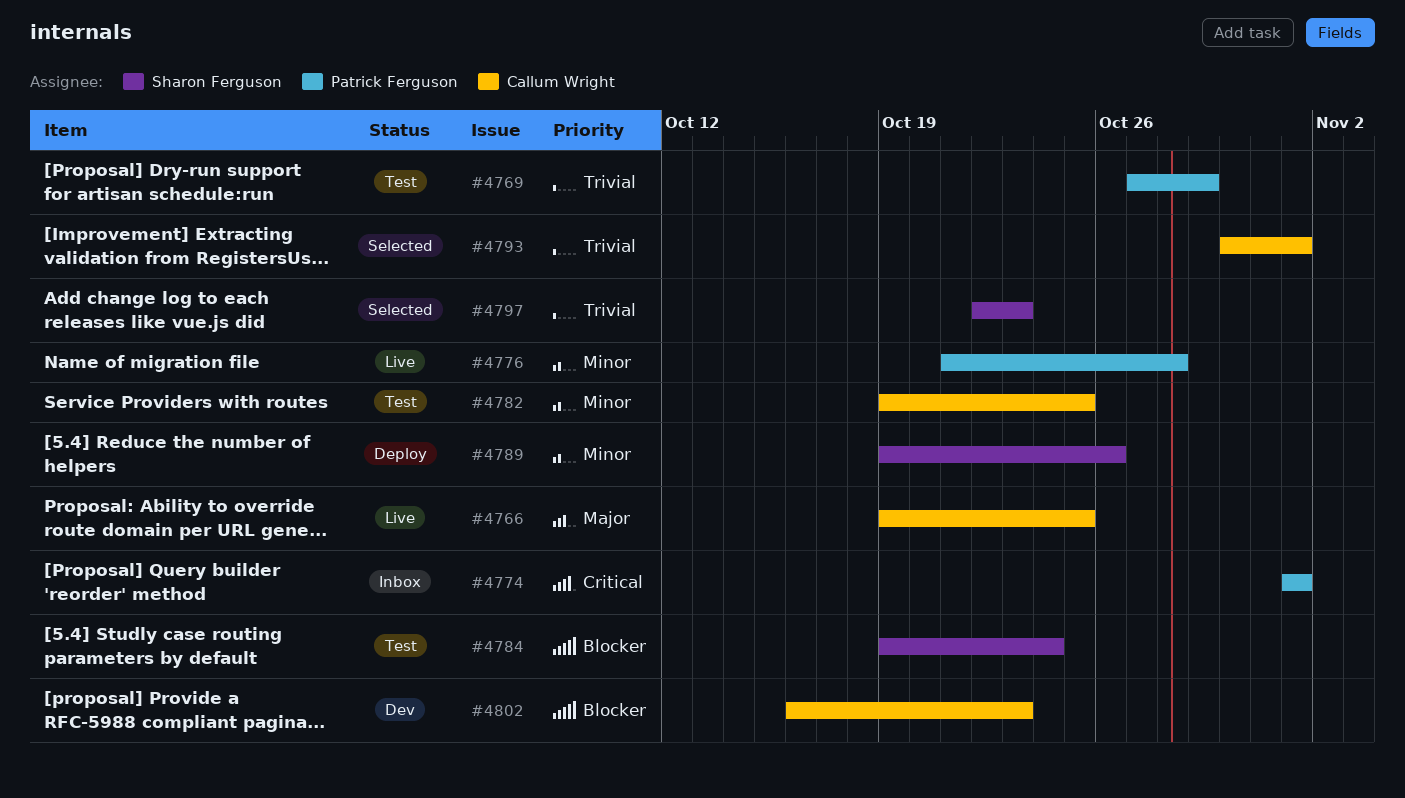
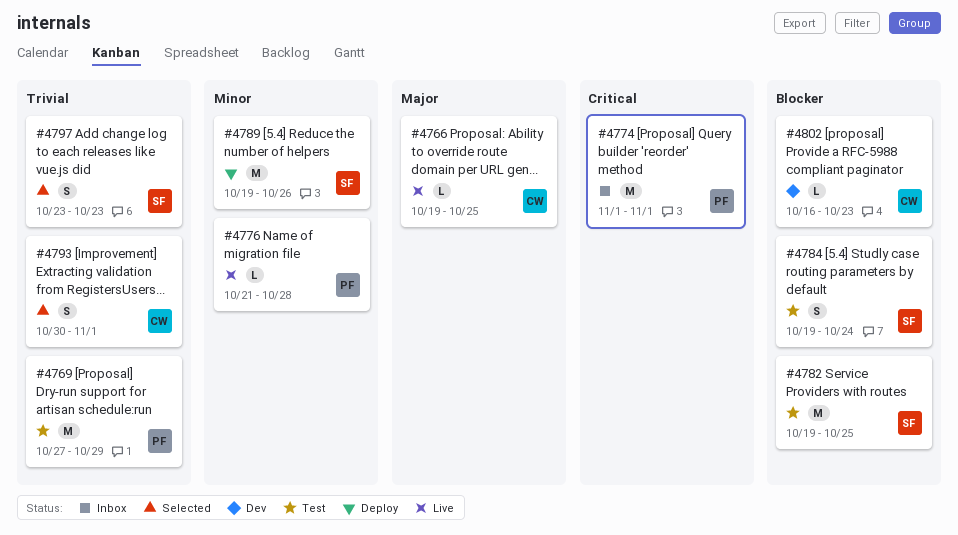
#4782, owner: Callum Wright -> Sharon Ferguson
#4782, priority: Minor -> Blocker
#4797, start: Oct 22 -> Oct 23

